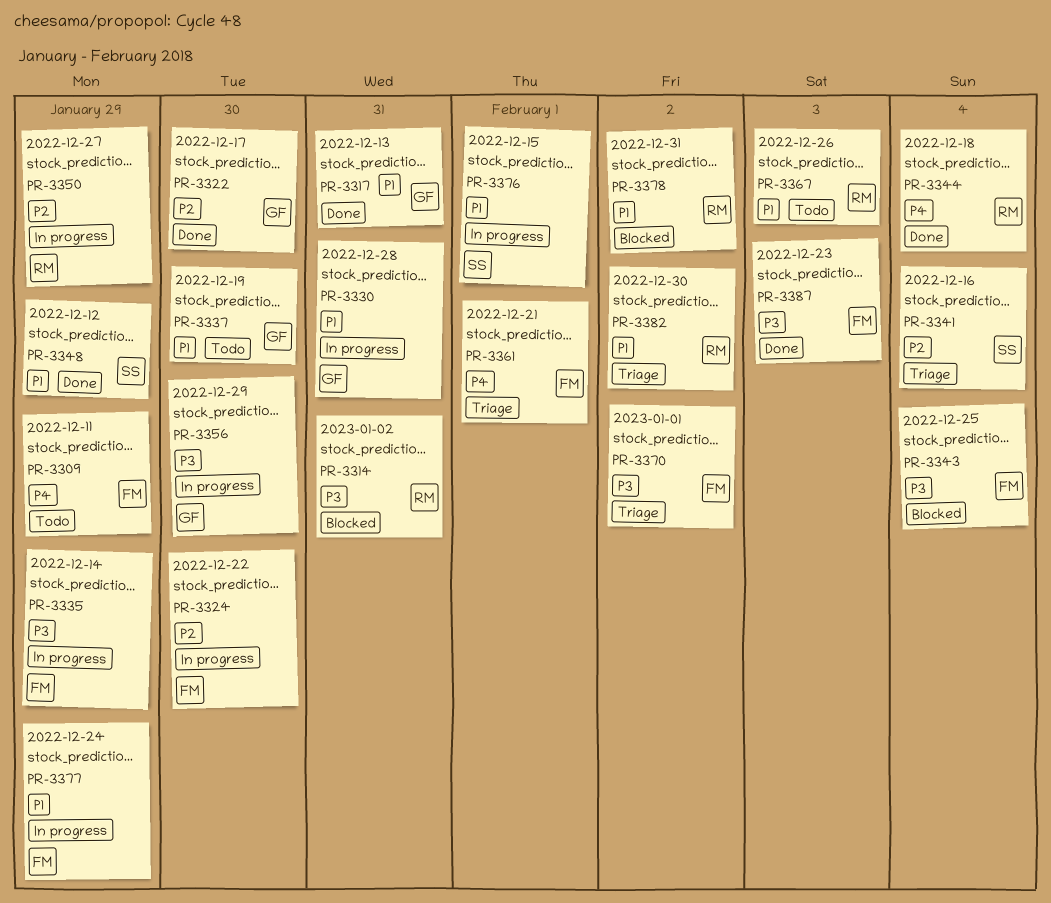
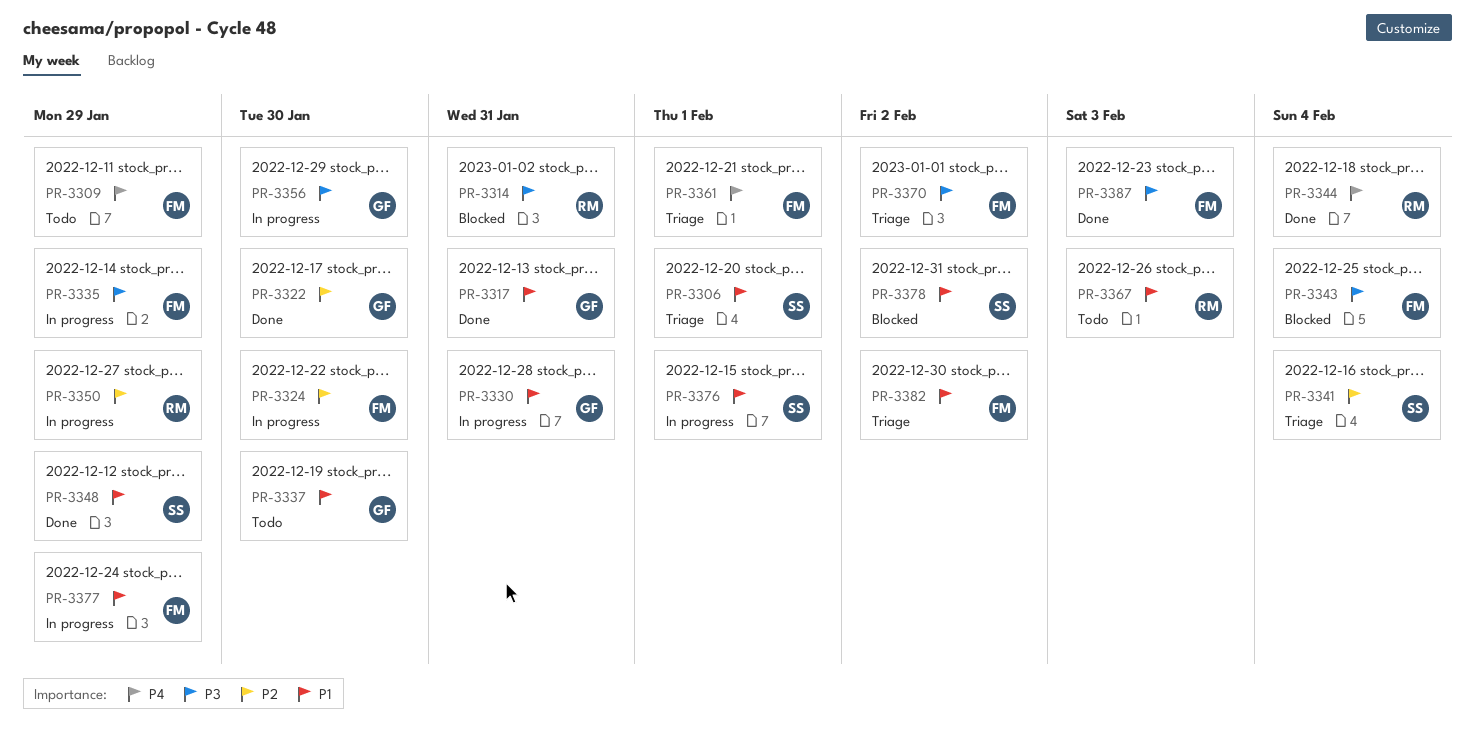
PR-3306: none -> present
PR-3378, owner: RM -> SS
PR-3382, owner: RM -> FM

